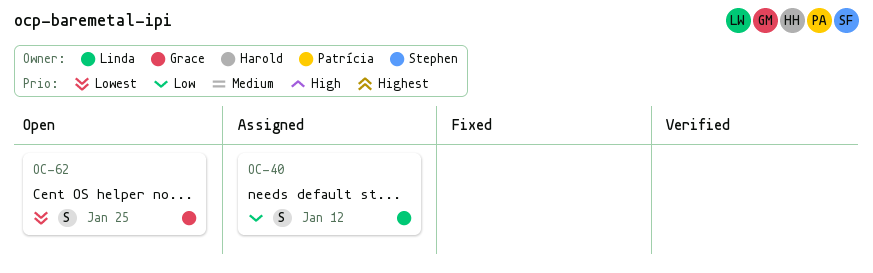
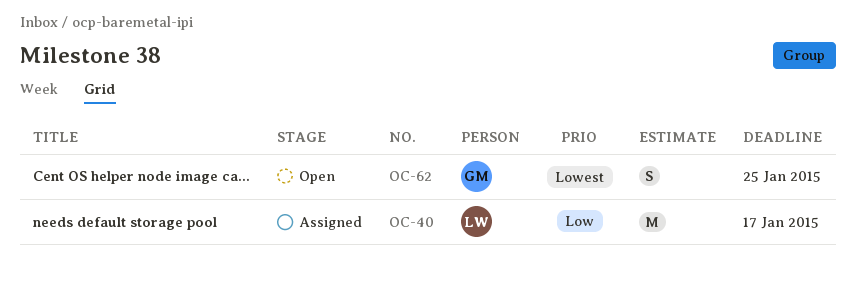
OC-40, estimate: S -> M
OC-40, due: Jan 12 -> Jan 17

